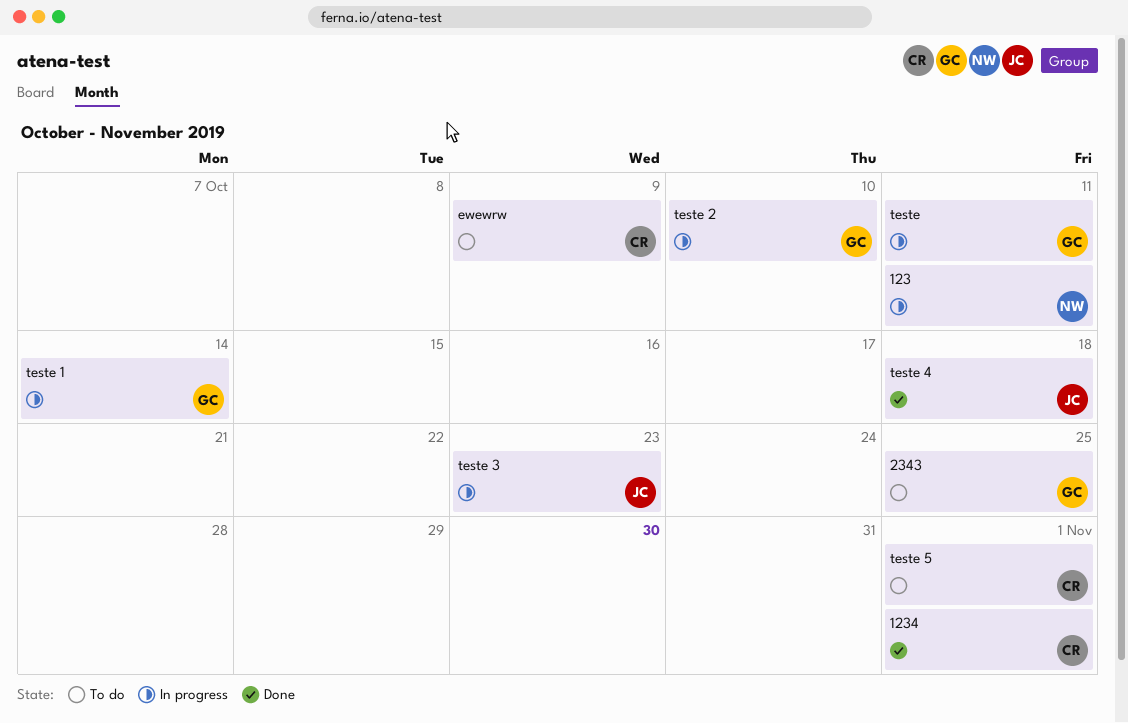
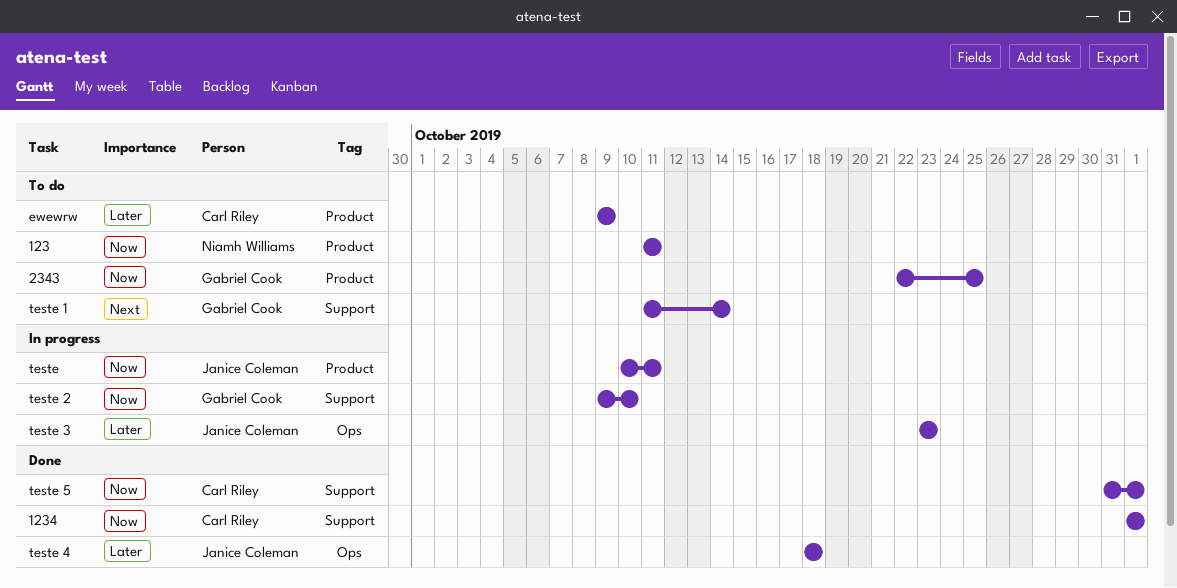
123, status: In progress -> To do
teste, owner: Gabriel Cook -> Janice Coleman
teste 1, status: In progress -> To do
teste 5, status: To do -> Done

